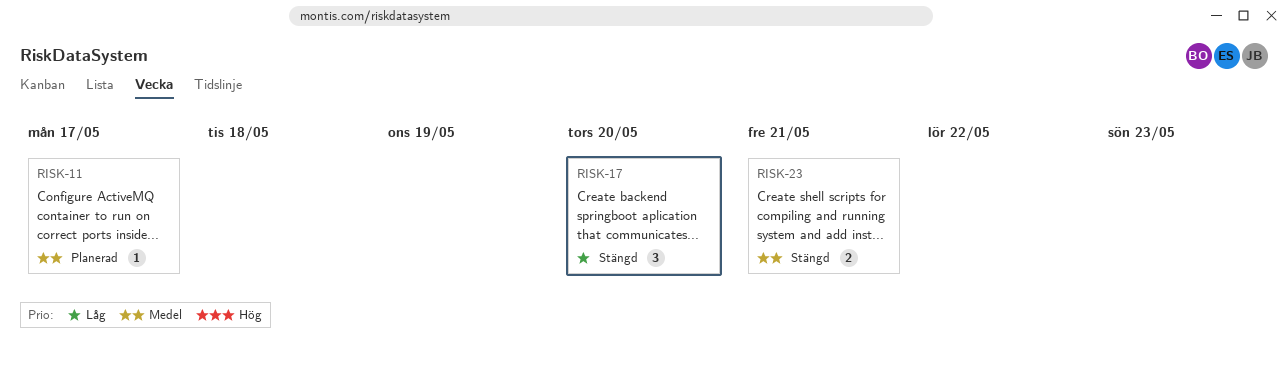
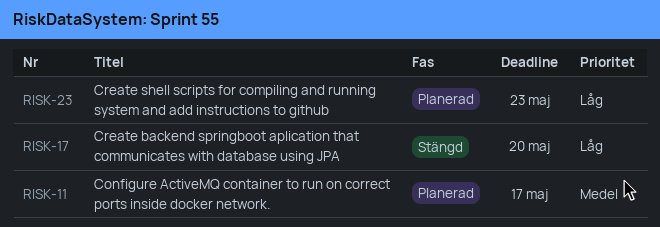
RISK-23, status: Stängd -> Planerad
RISK-23, priority: Medel -> Låg
RISK-23, due: May 21 -> May 23

